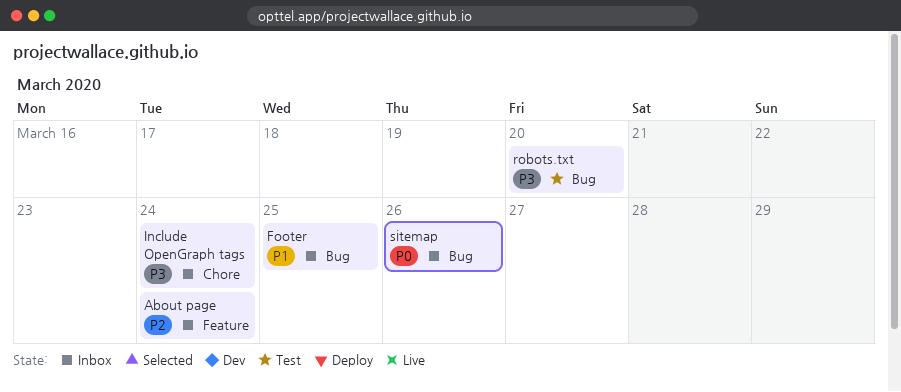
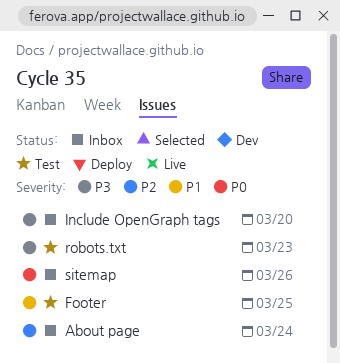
Footer, status: Inbox -> Test
Include OpenGraph tags, due: Mar 24 -> Mar 20
robots.txt, due: Mar 20 -> Mar 23

